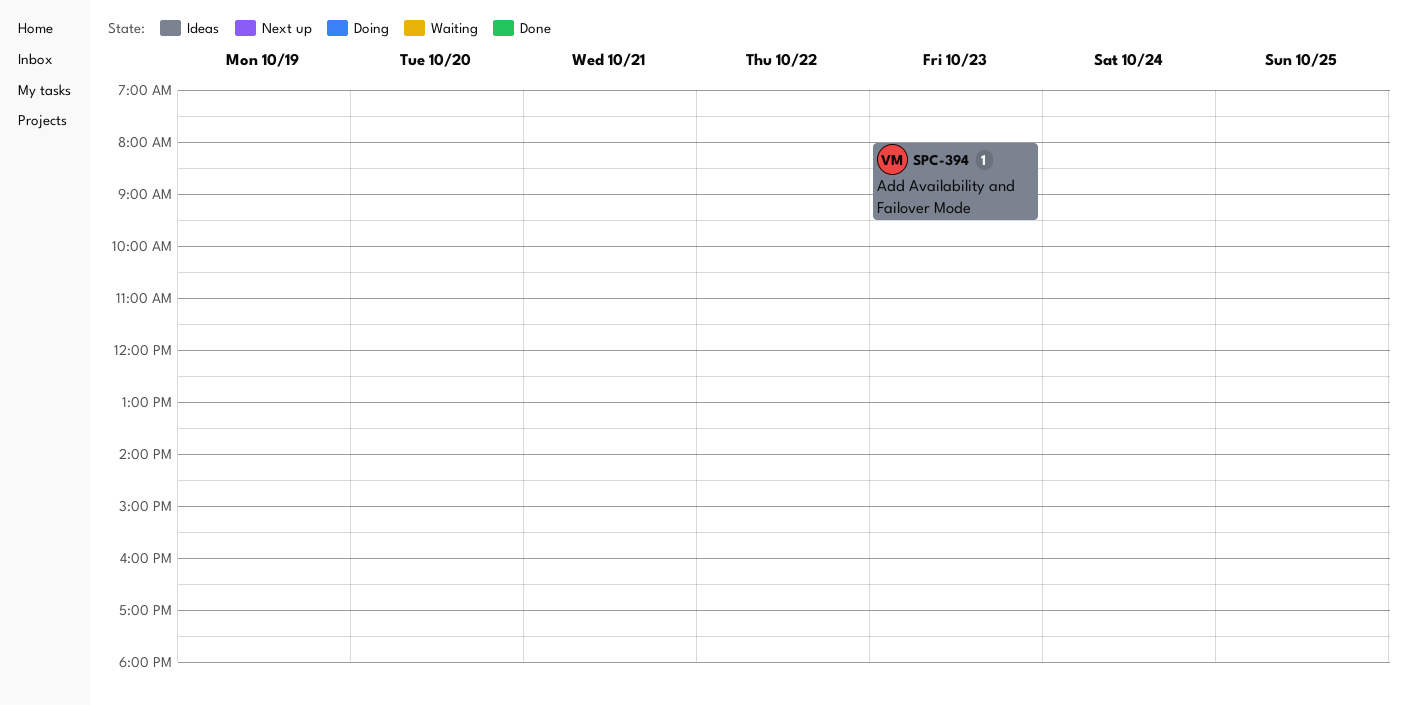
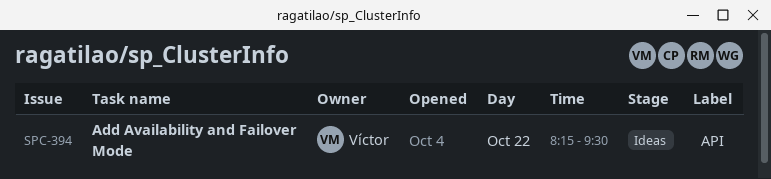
SPC-394, day: Oct 23 -> Oct 22
SPC-394, begins: 08:00 -> 08:15

